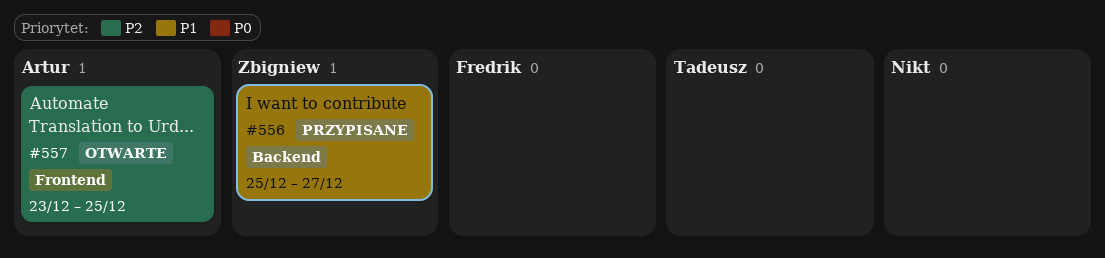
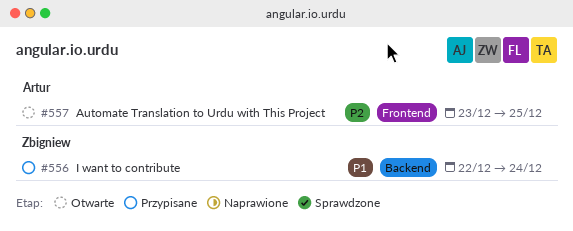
#556, start: Dec 25 -> Dec 22
#556, due: Dec 27 -> Dec 24

